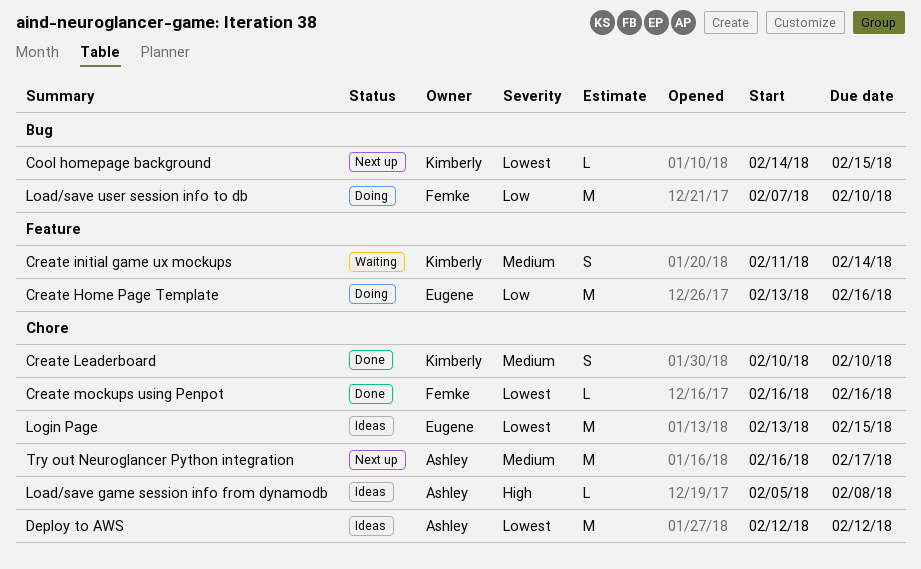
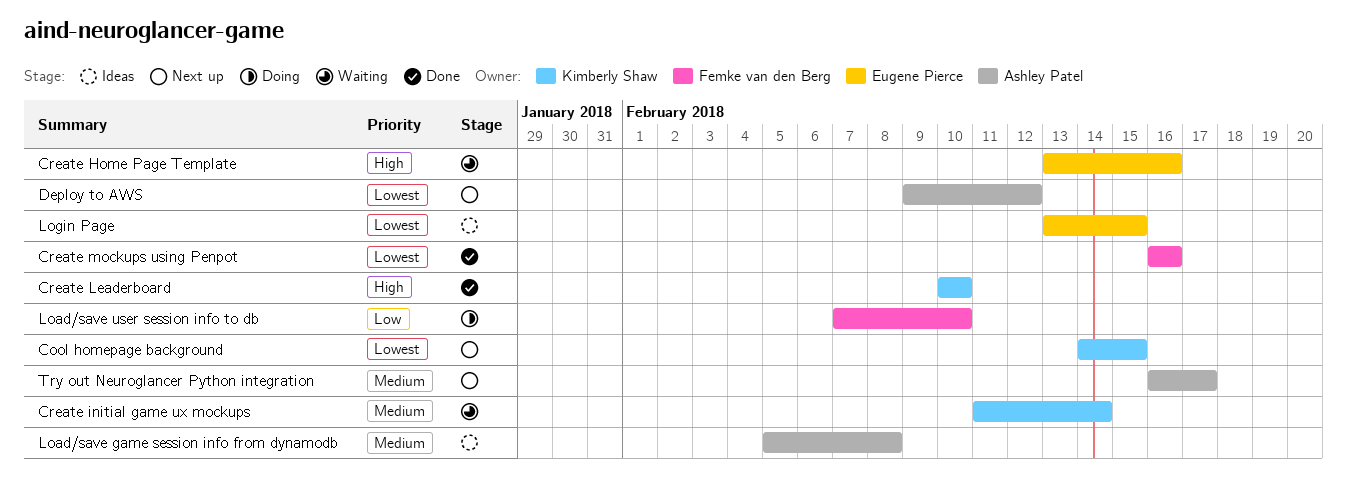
Create Home Page Template, status: Doing -> Waiting
Create Home Page Template, priority: Low -> High
Create Leaderboard, priority: Medium -> High
Deploy to AWS, status: Ideas -> Next up
Deploy to AWS, start: Feb 12 -> Feb 9
Load/save game session info from dynamodb, priority: High -> Medium

